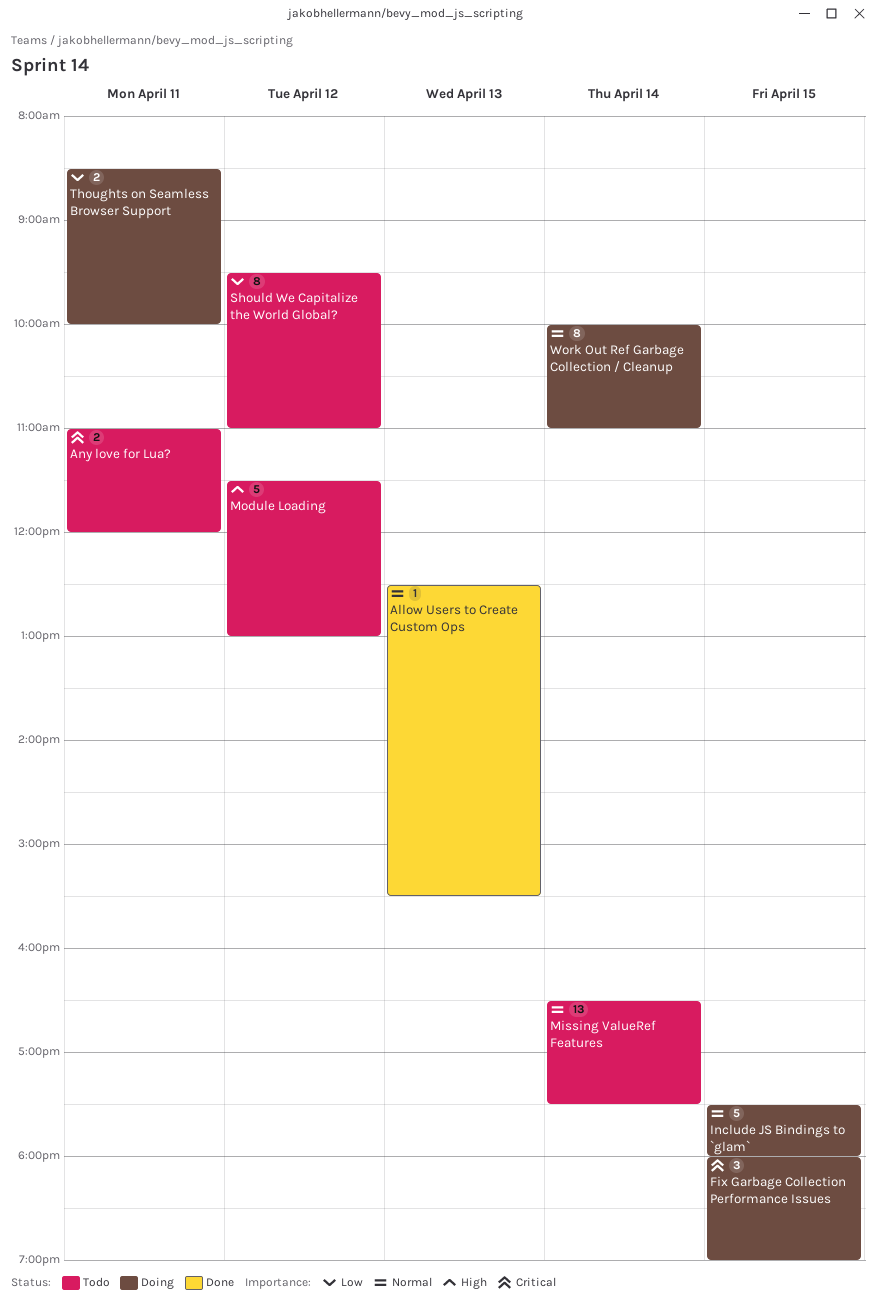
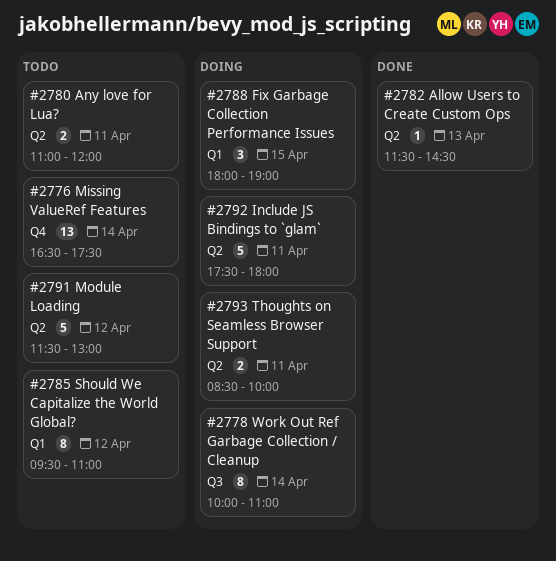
Allow Users to Create Custom Ops, begins: 12:30 -> 11:30
Allow Users to Create Custom Ops, ends: 15:30 -> 14:30
Include JS Bindings to `glam`, day: Apr 15 -> Apr 11

